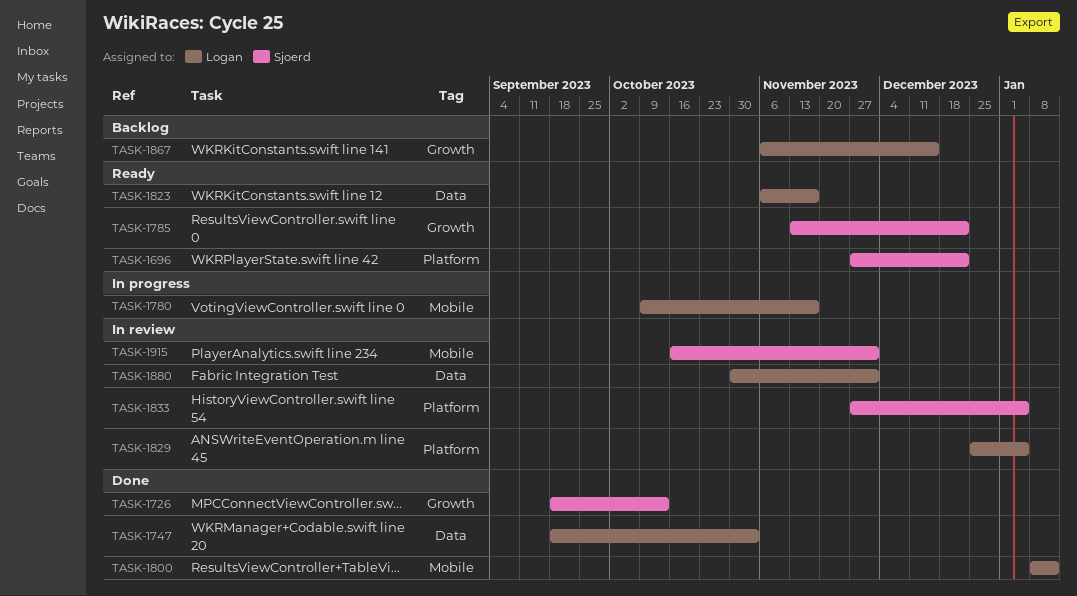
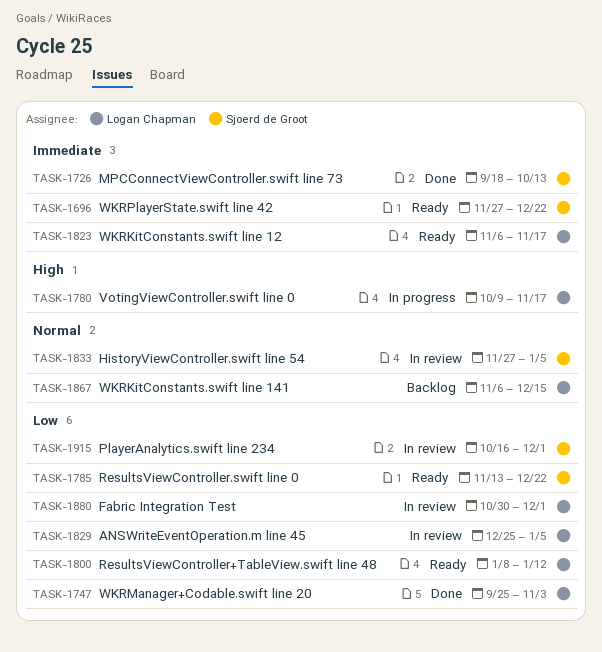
TASK-1747, start: Sep 18 -> Sep 25
TASK-1800, status: Done -> Ready

